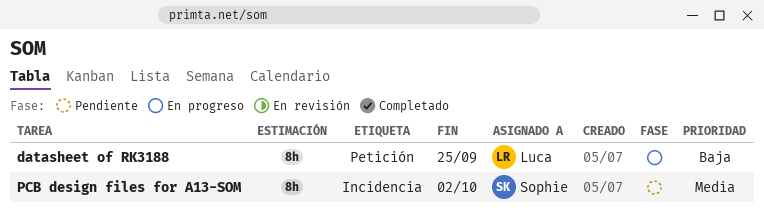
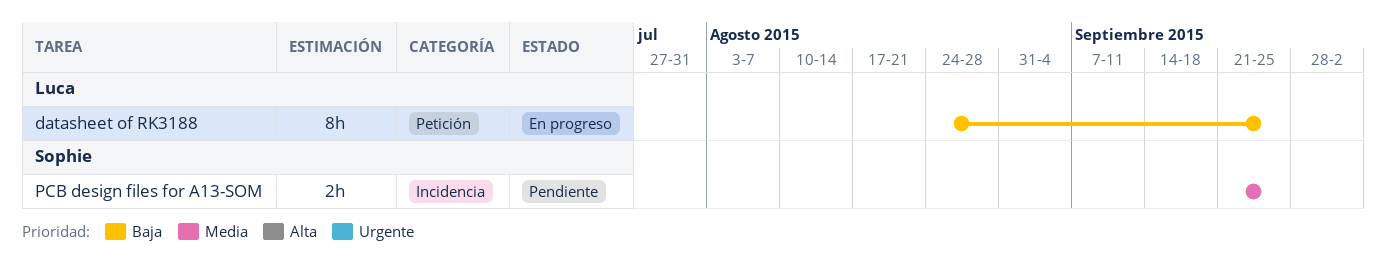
PCB design files for A13-SOM, estimate: 8h -> 2h
PCB design files for A13-SOM, due: Oct 2 -> Sep 25

